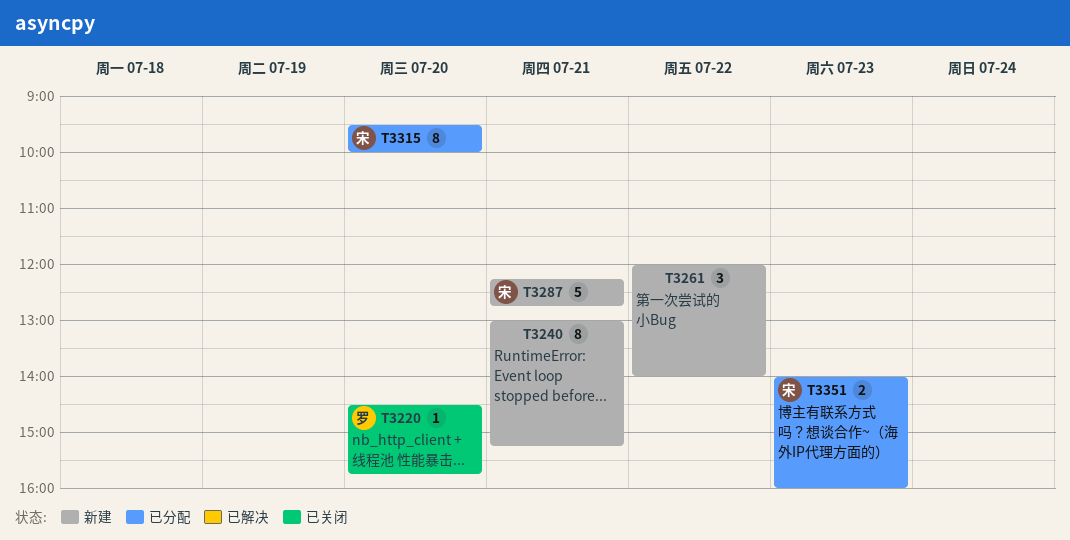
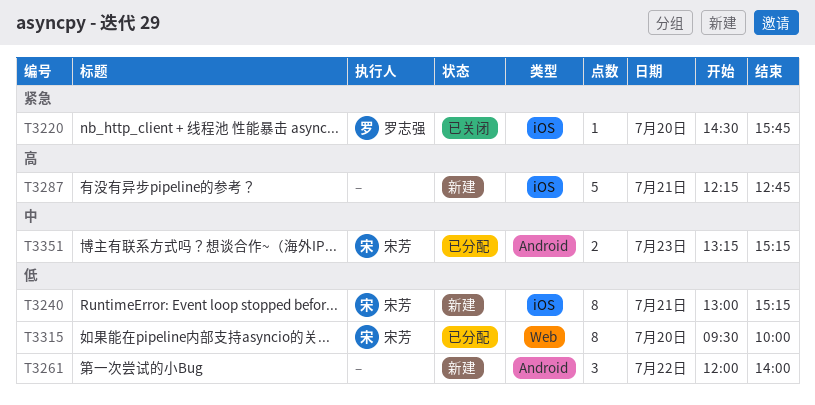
T3240, owner: none -> 宋芳
T3287, owner: 宋芳 -> none
T3351, begins: 14:00 -> 13:15
T3351, ends: 16:00 -> 15:15

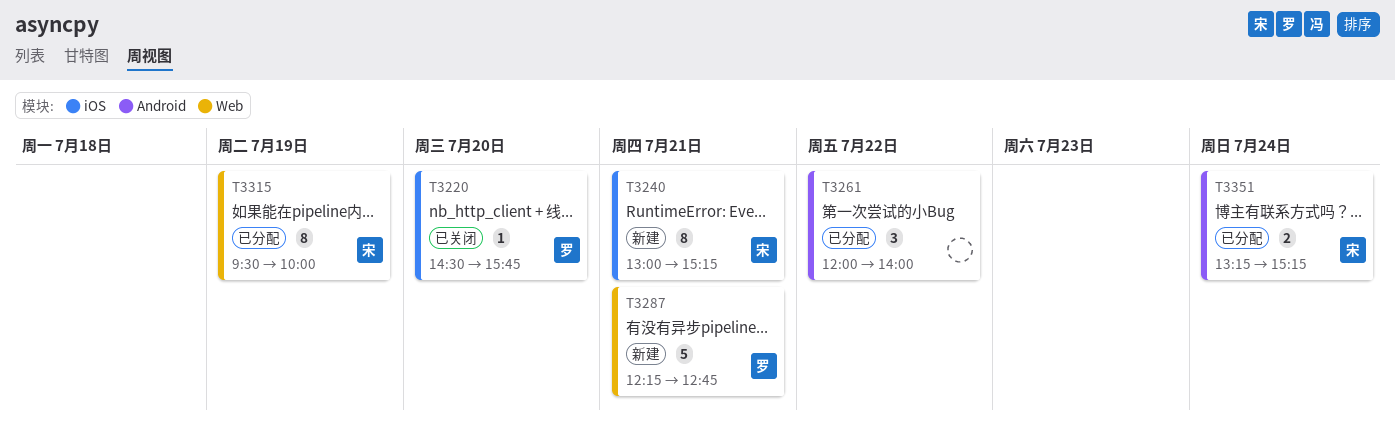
T3261, status: 新建 -> 已分配
T3287, owner: none -> 罗志强
T3287, label: iOS -> Web
T3315, day: Jul 20 -> Jul 19
T3351, day: Jul 23 -> Jul 24

